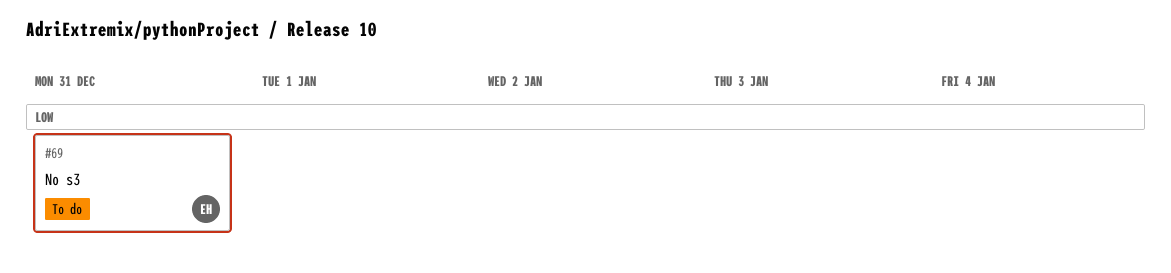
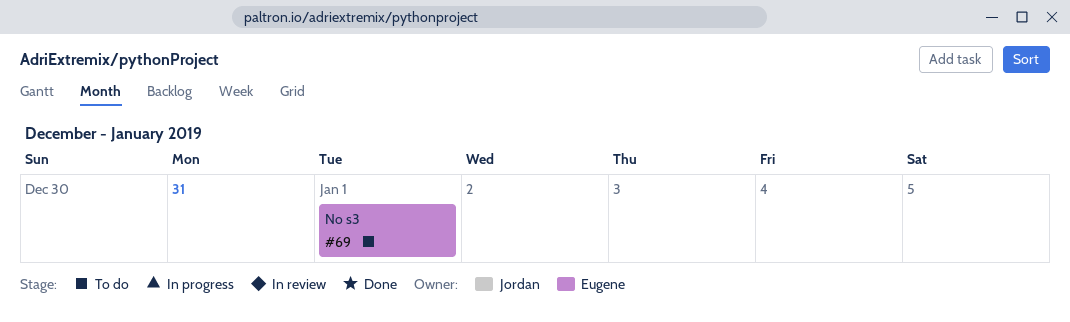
#69, due: Dec 31 -> Jan 1

